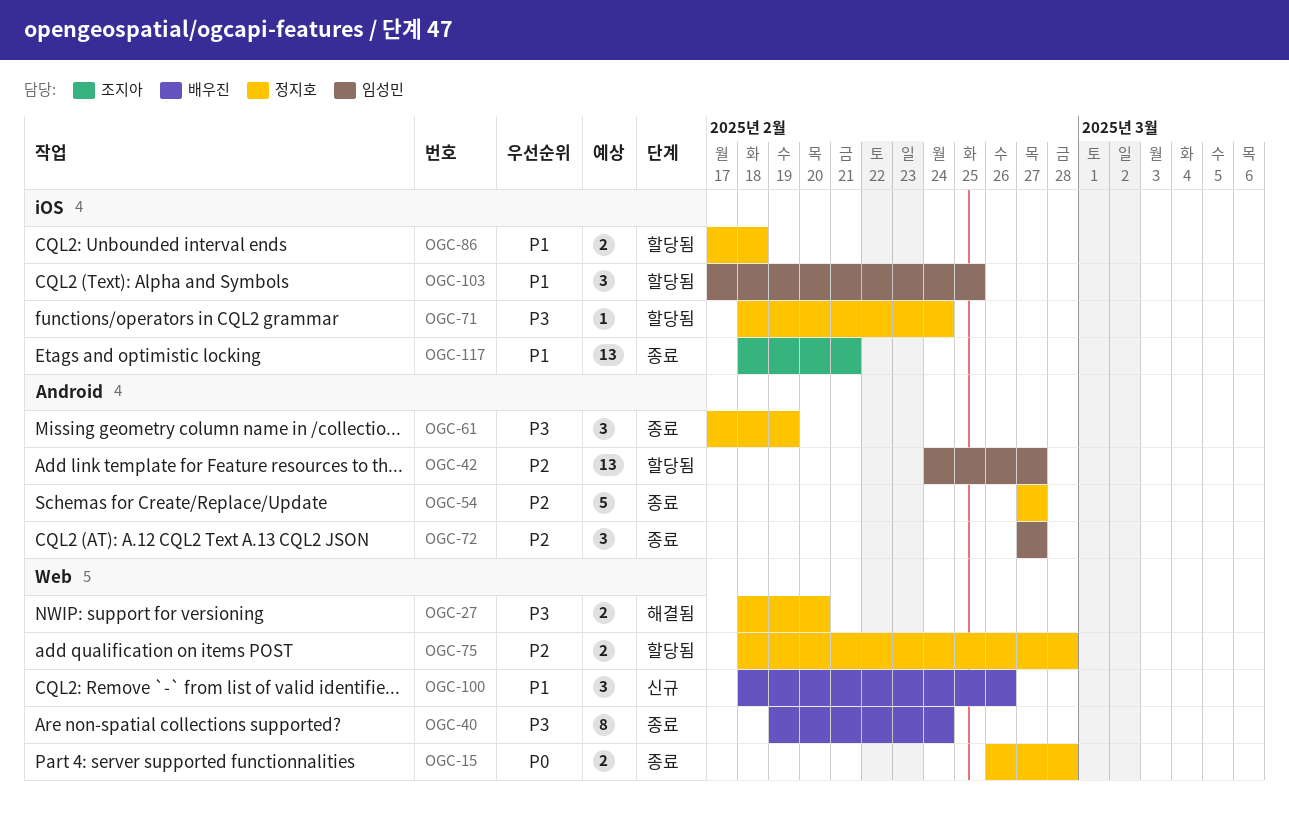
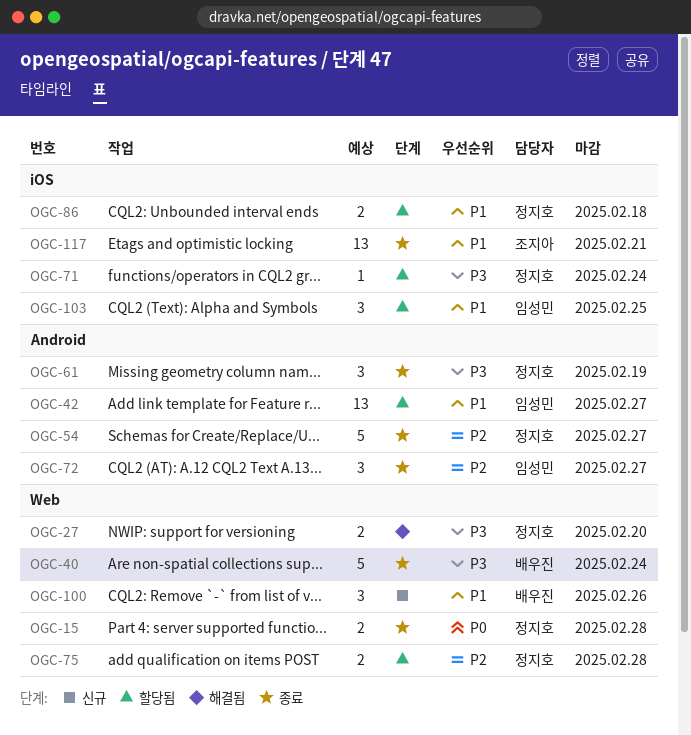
OGC-40, estimate: 8 -> 5
OGC-42, priority: P2 -> P1

